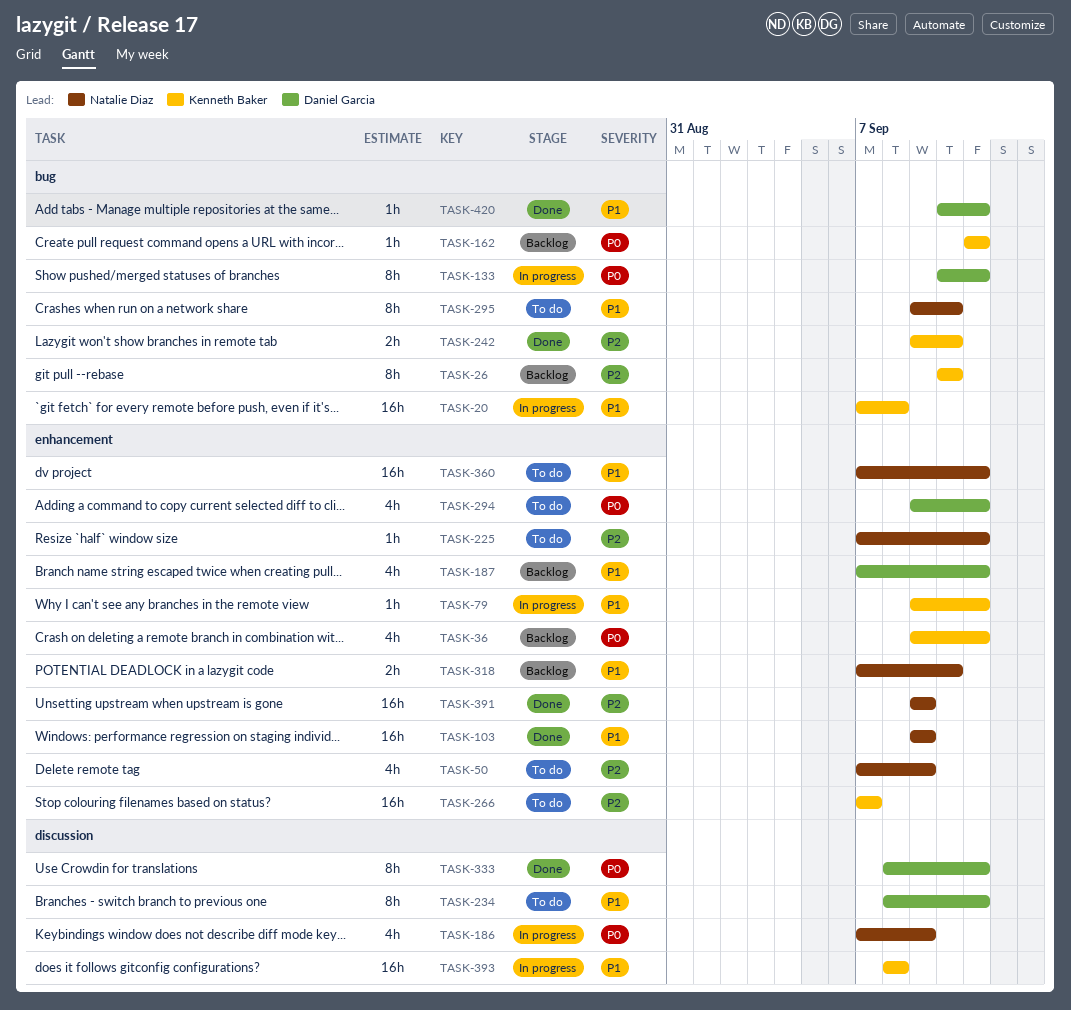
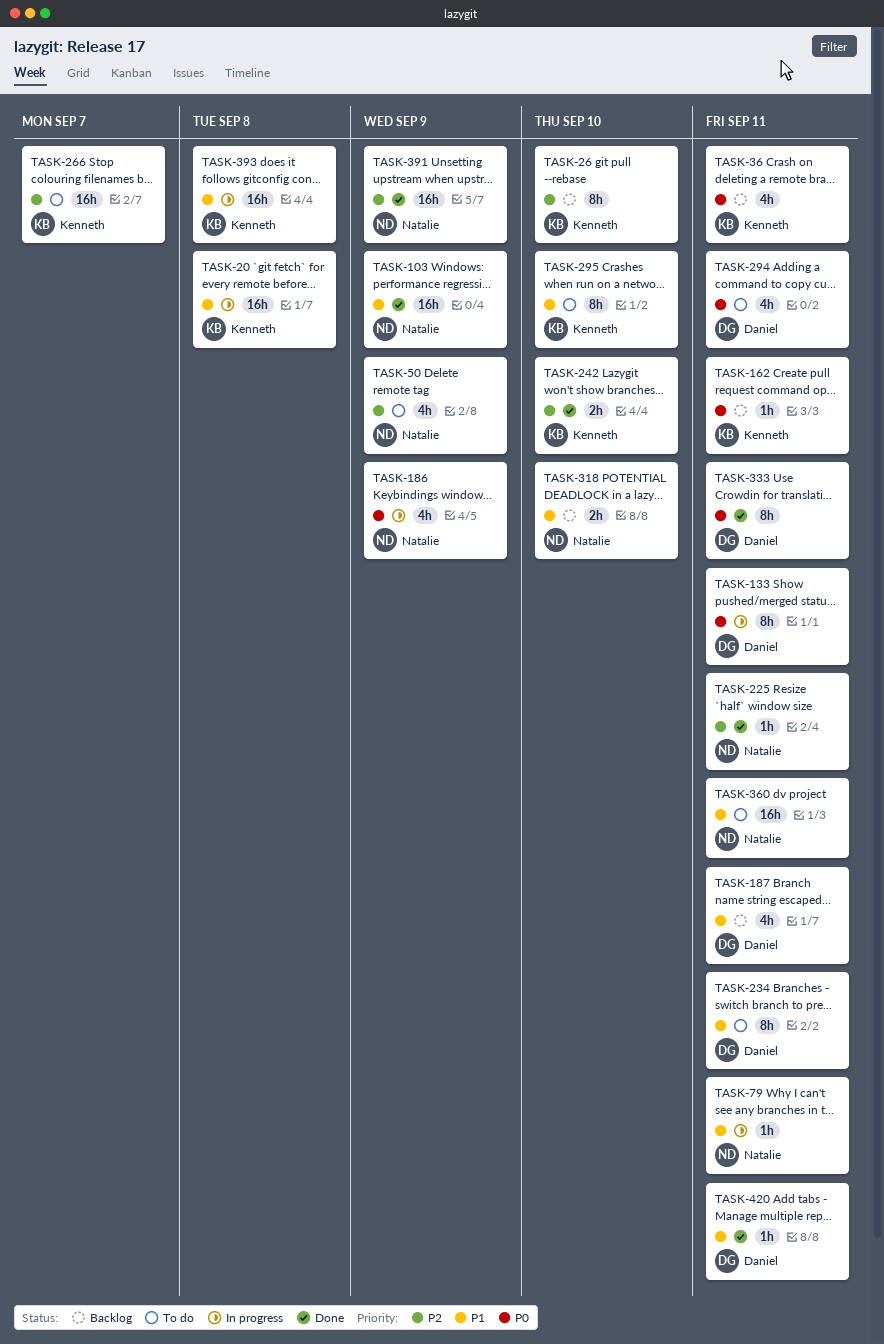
TASK-79, owner: Kenneth Baker -> Natalie Diaz
TASK-225, status: To do -> Done
TASK-295, owner: Natalie Diaz -> Kenneth Baker

